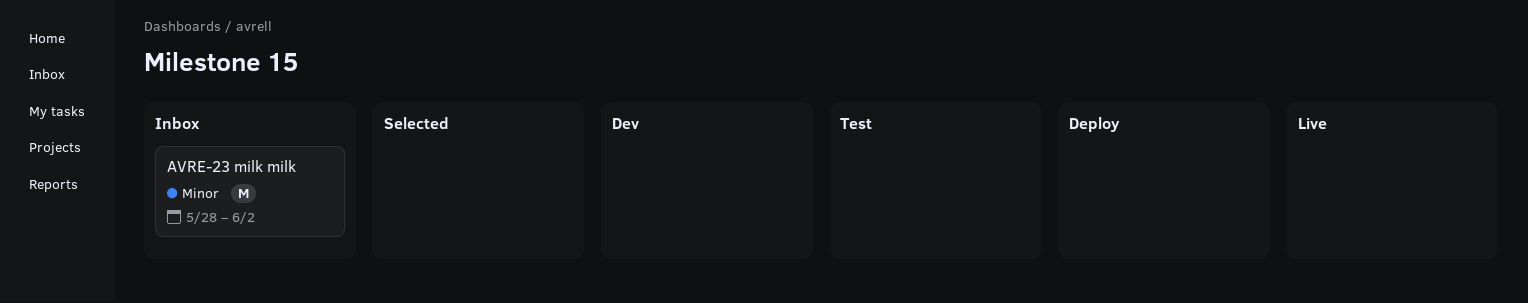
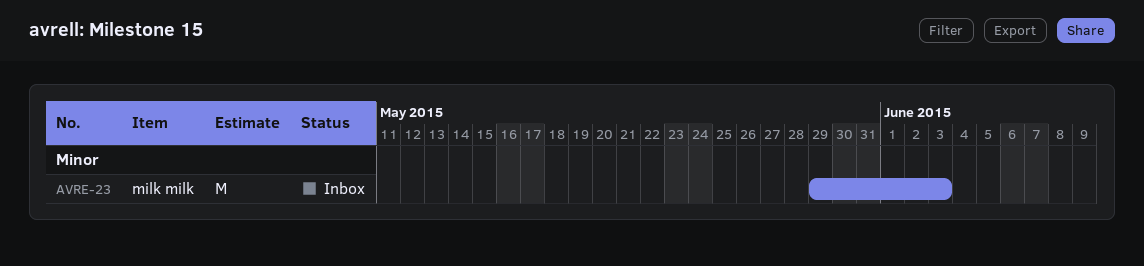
AVRE-23, start: May 28 -> May 29
AVRE-23, due: Jun 2 -> Jun 3

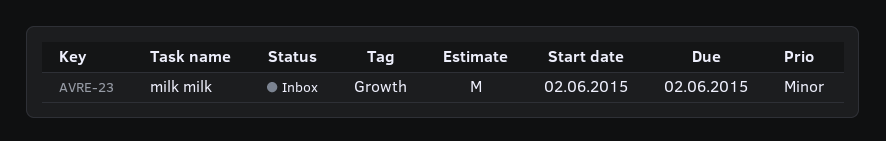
AVRE-23, start: May 29 -> Jun 2
AVRE-23, due: Jun 3 -> Jun 2

